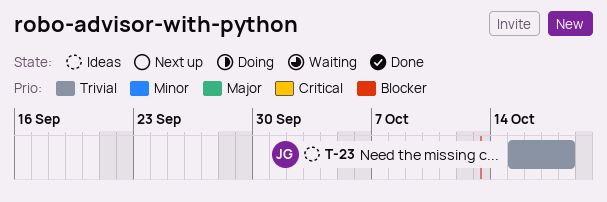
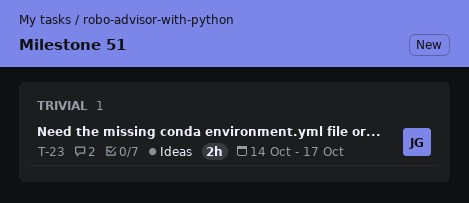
T-23, start: Oct 15 -> Oct 14
T-23, due: Oct 18 -> Oct 17

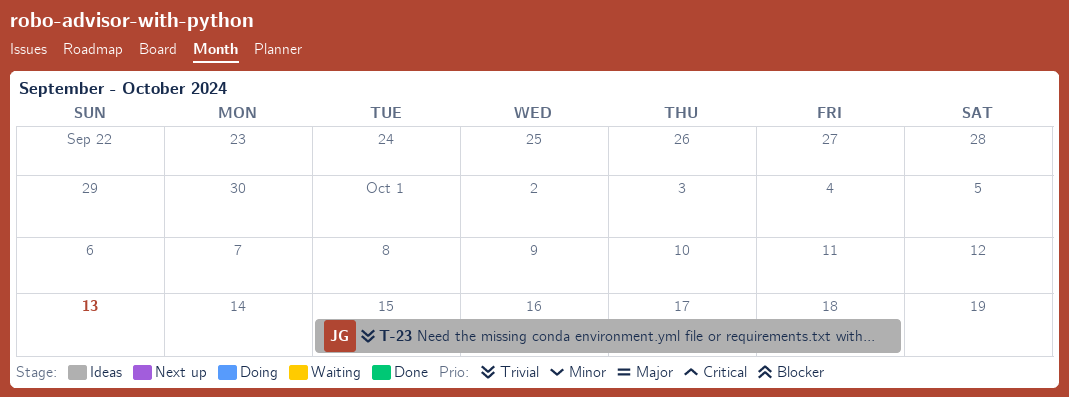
T-23, start: Oct 14 -> Oct 15
T-23, due: Oct 17 -> Oct 18

